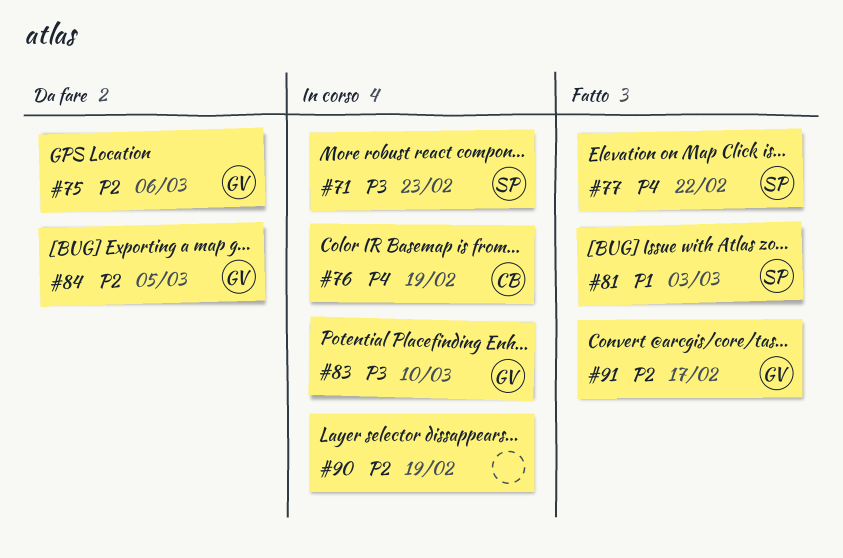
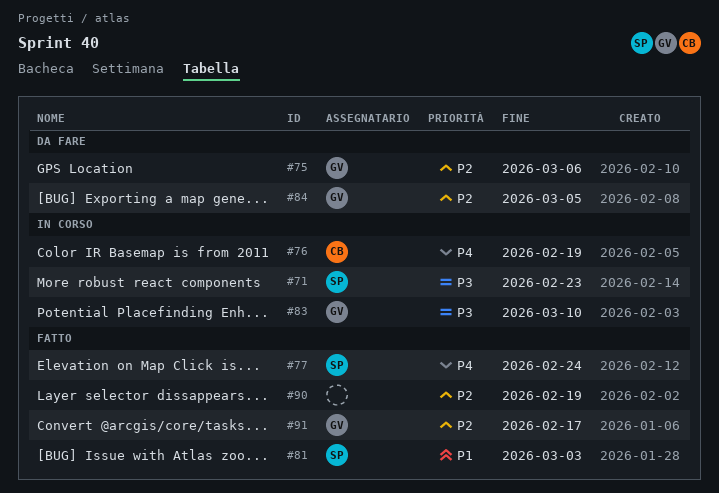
#77, due: Feb 22 -> Feb 24
#90, status: In corso -> Fatto

